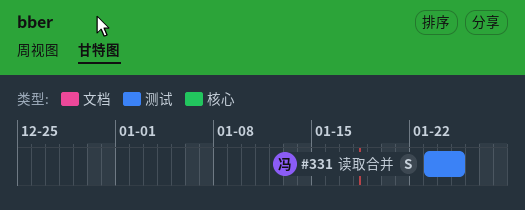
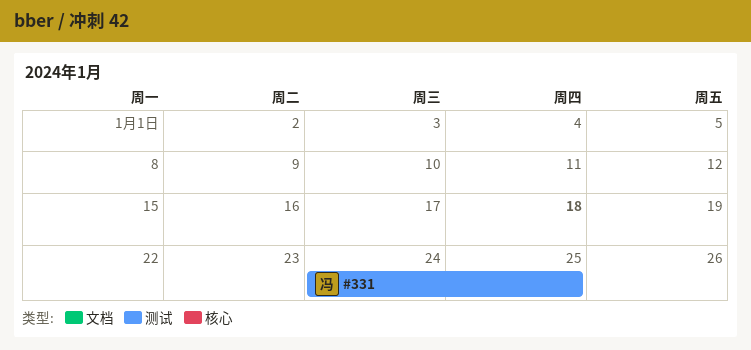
#331, start: Jan 23 -> Jan 24

